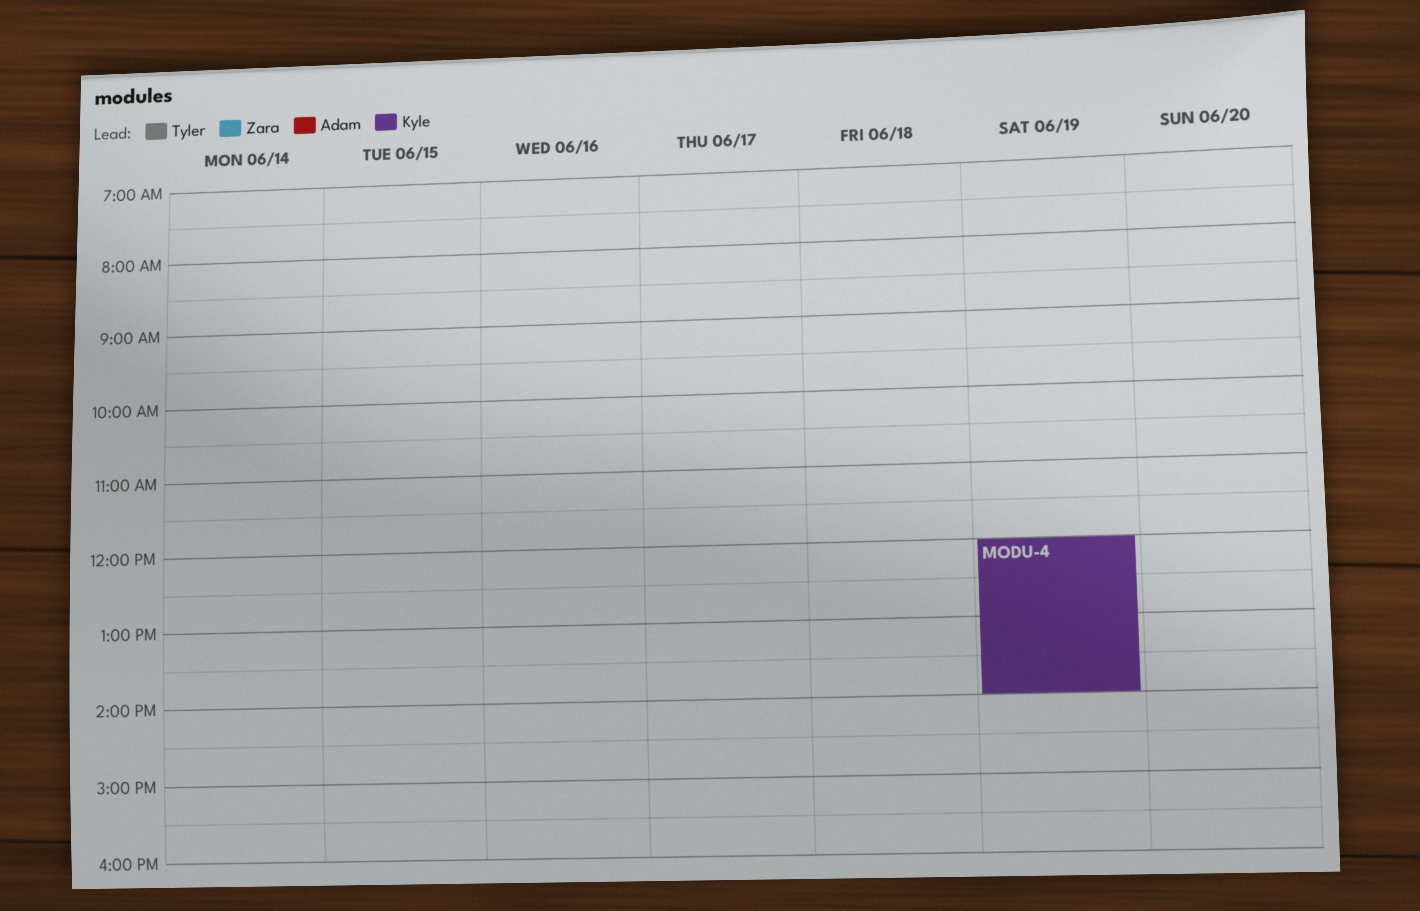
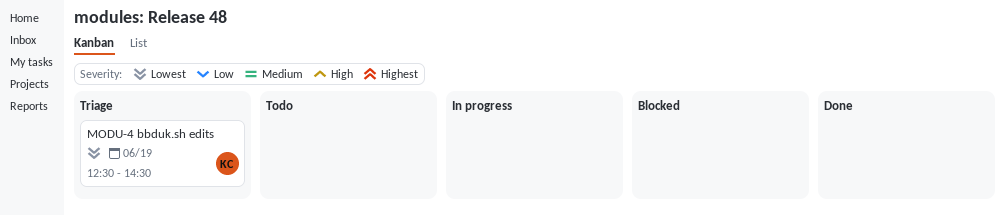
MODU-4, begins: 12:00 -> 12:30
MODU-4, ends: 14:00 -> 14:30

